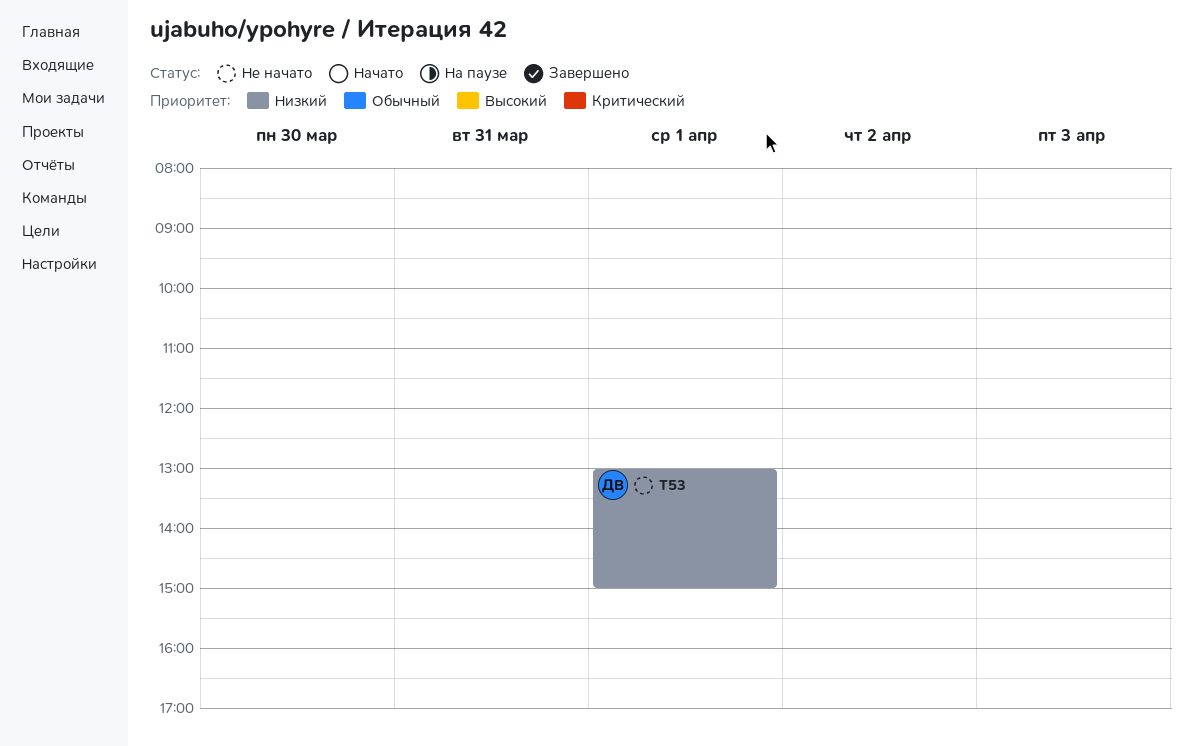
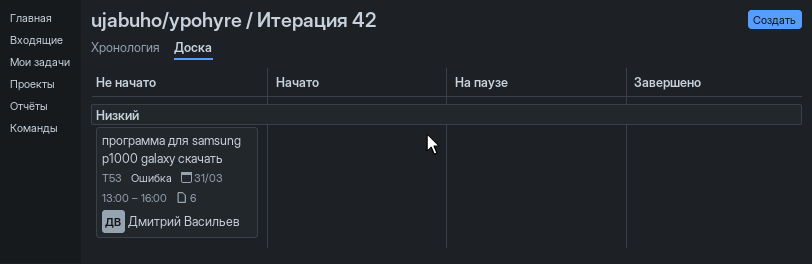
T53, day: Apr 1 -> Mar 31
T53, ends: 15:00 -> 16:00

